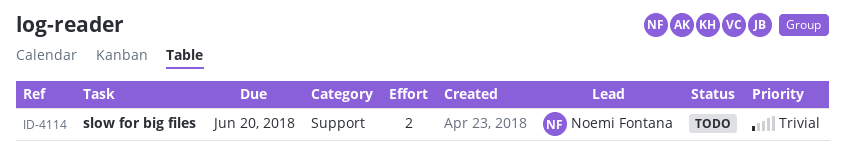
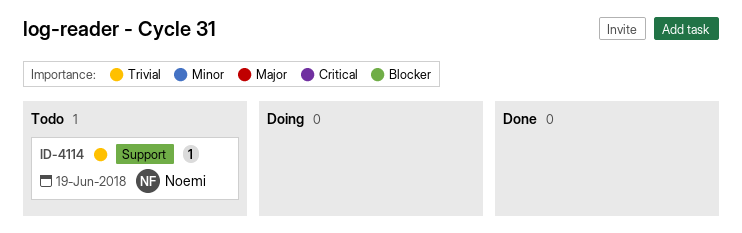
ID-4114, estimate: 2 -> 1
ID-4114, due: Jun 20 -> Jun 19

